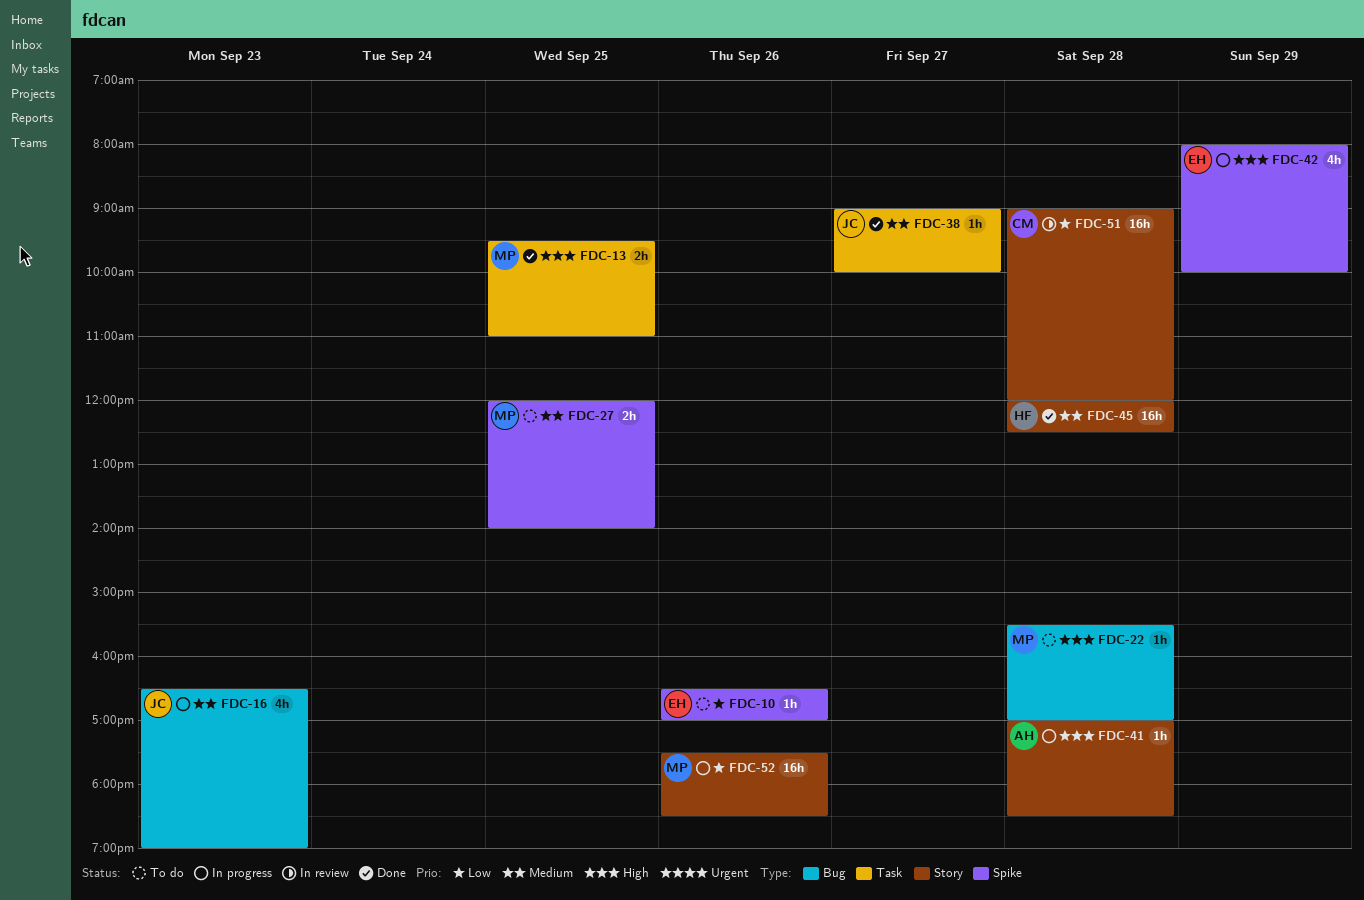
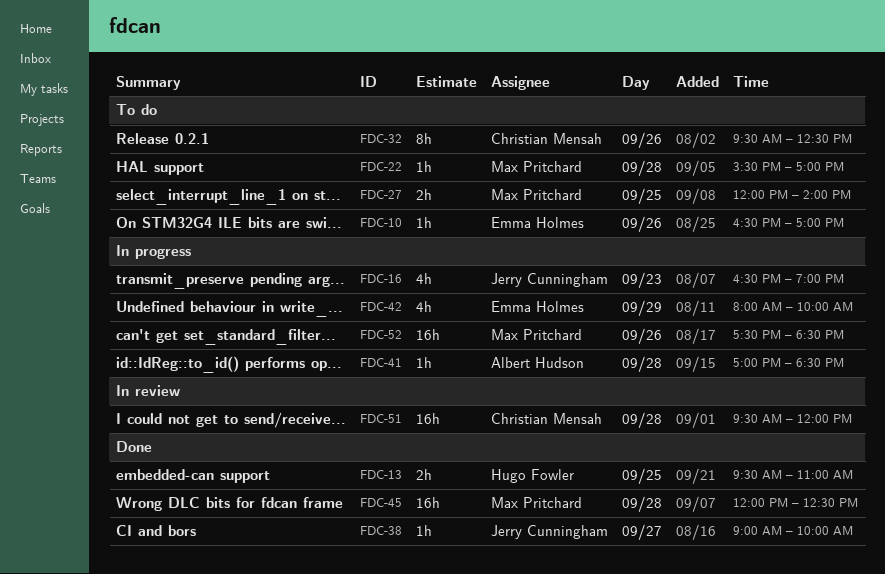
FDC-13, owner: Max Pritchard -> Hugo Fowler
FDC-32: none -> present
FDC-45, owner: Hugo Fowler -> Max Pritchard
FDC-51, begins: 09:00 -> 09:30

